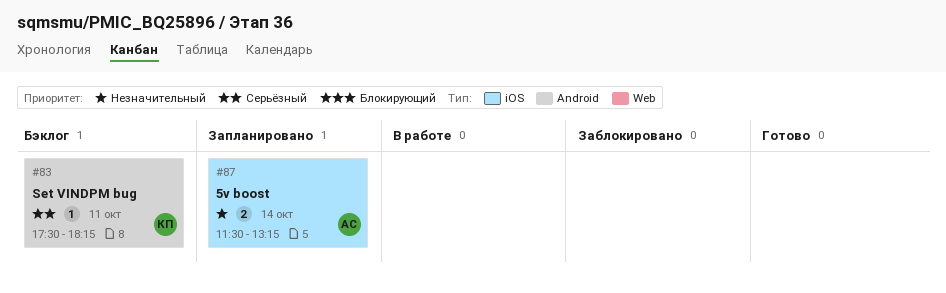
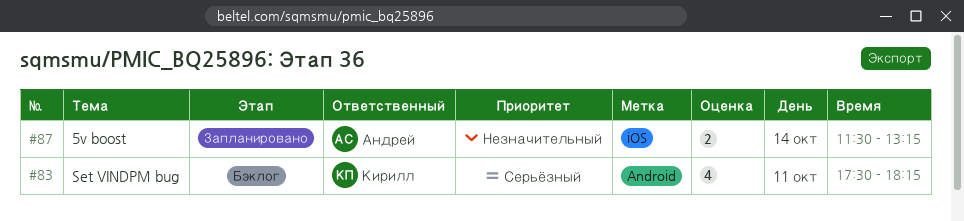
#83, estimate: 1 -> 4

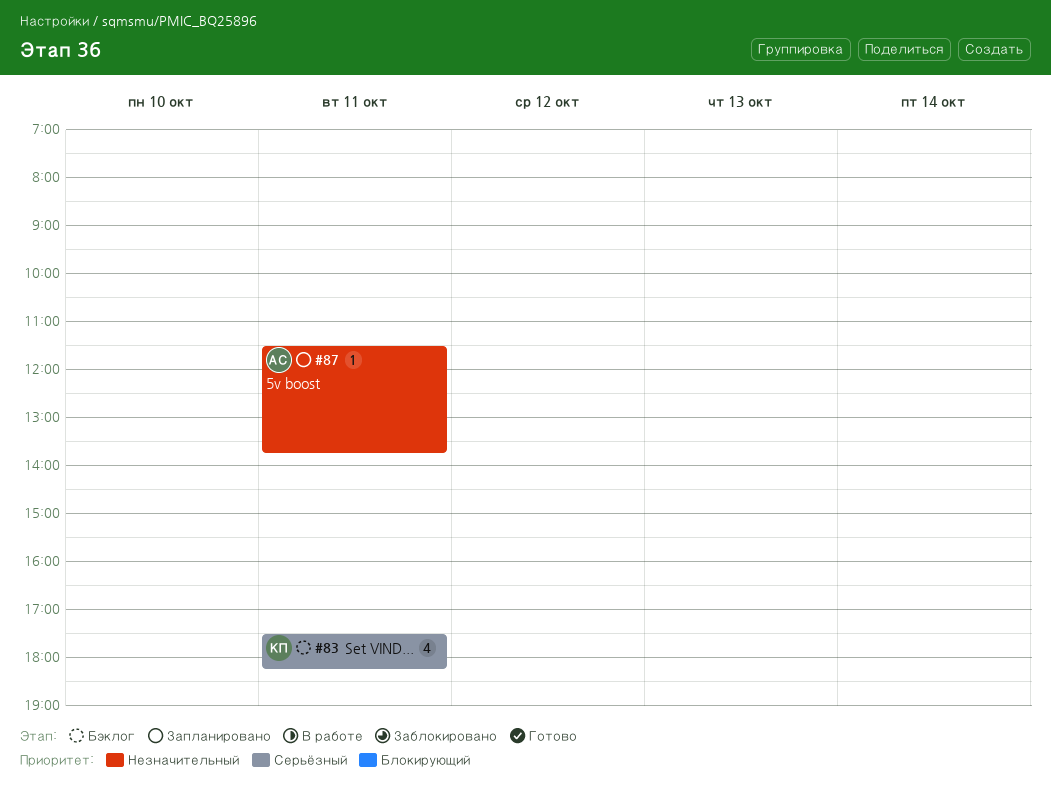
#87, estimate: 2 -> 1
#87, day: Oct 14 -> Oct 11
#87, ends: 13:15 -> 13:45

